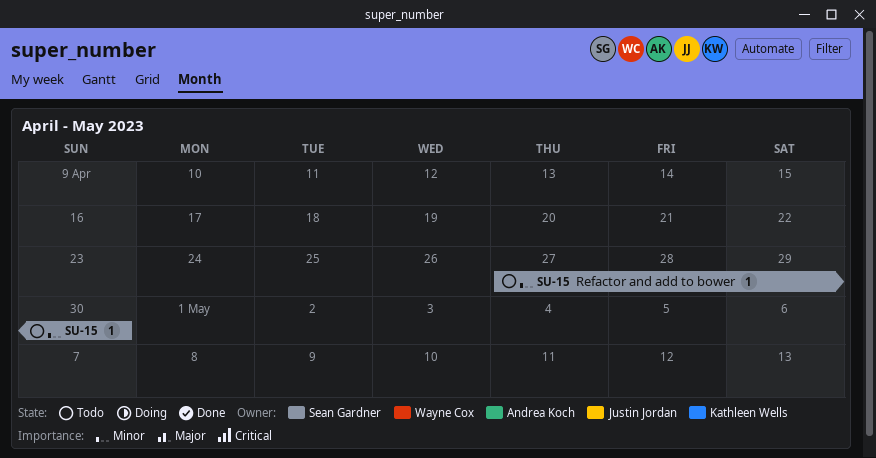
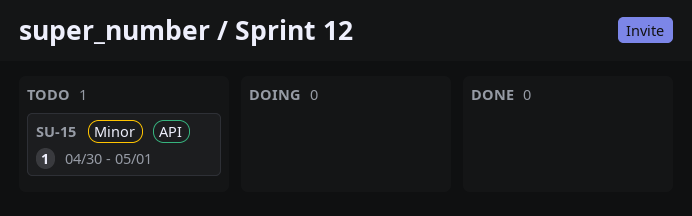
SU-15, start: Apr 27 -> Apr 30
SU-15, due: Apr 30 -> May 1

